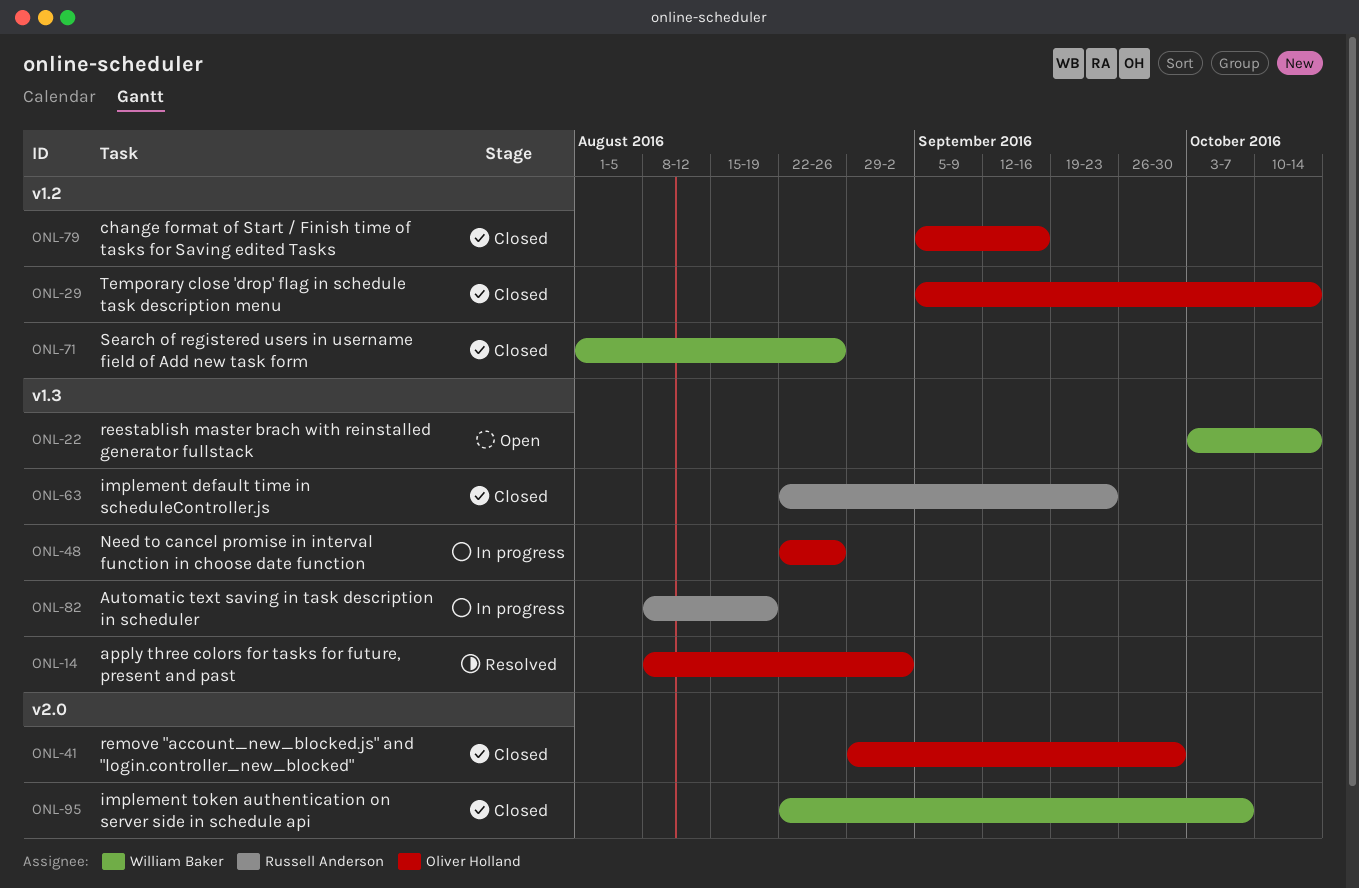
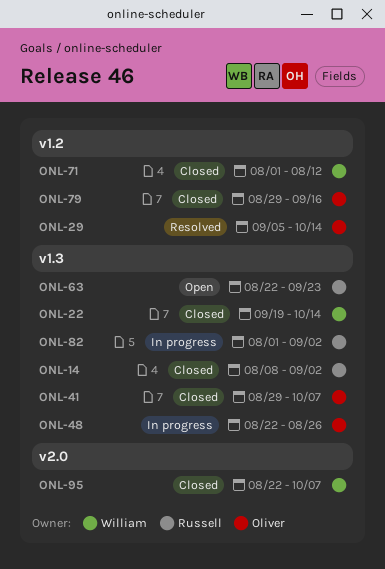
ONL-14, status: Resolved -> Closed
ONL-14, owner: Oliver Holland -> Russell Anderson
ONL-22, status: Open -> Closed
ONL-22, start: Oct 3 -> Sep 19
ONL-29, status: Closed -> Resolved
ONL-41, label: v2.0 -> v1.3
ONL-41, due: Sep 30 -> Oct 7
ONL-63, status: Closed -> Open
ONL-71, due: Aug 26 -> Aug 12
ONL-79, start: Sep 5 -> Aug 29
ONL-82, start: Aug 8 -> Aug 1
ONL-82, due: Aug 19 -> Sep 2

